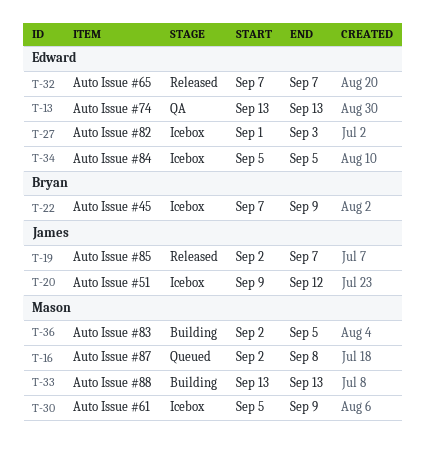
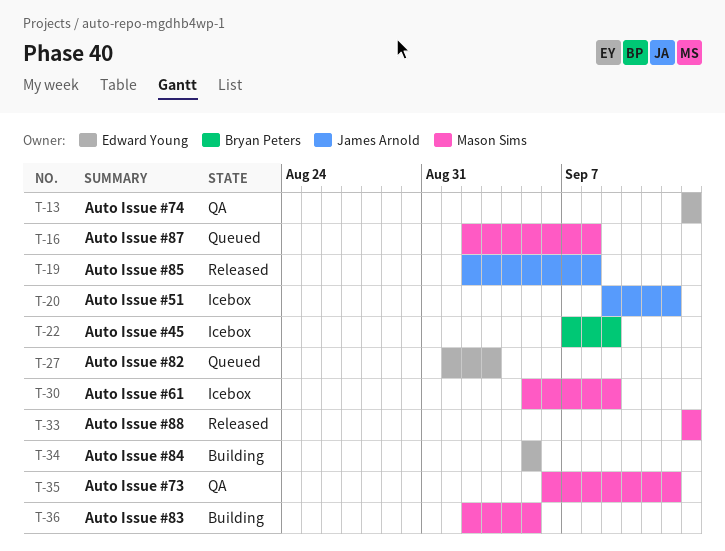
T-19, due: Sep 7 -> Sep 8
T-27, status: Icebox -> Queued
T-32: present -> none
T-33, status: Building -> Released
T-34, status: Icebox -> Building
T-35: none -> present

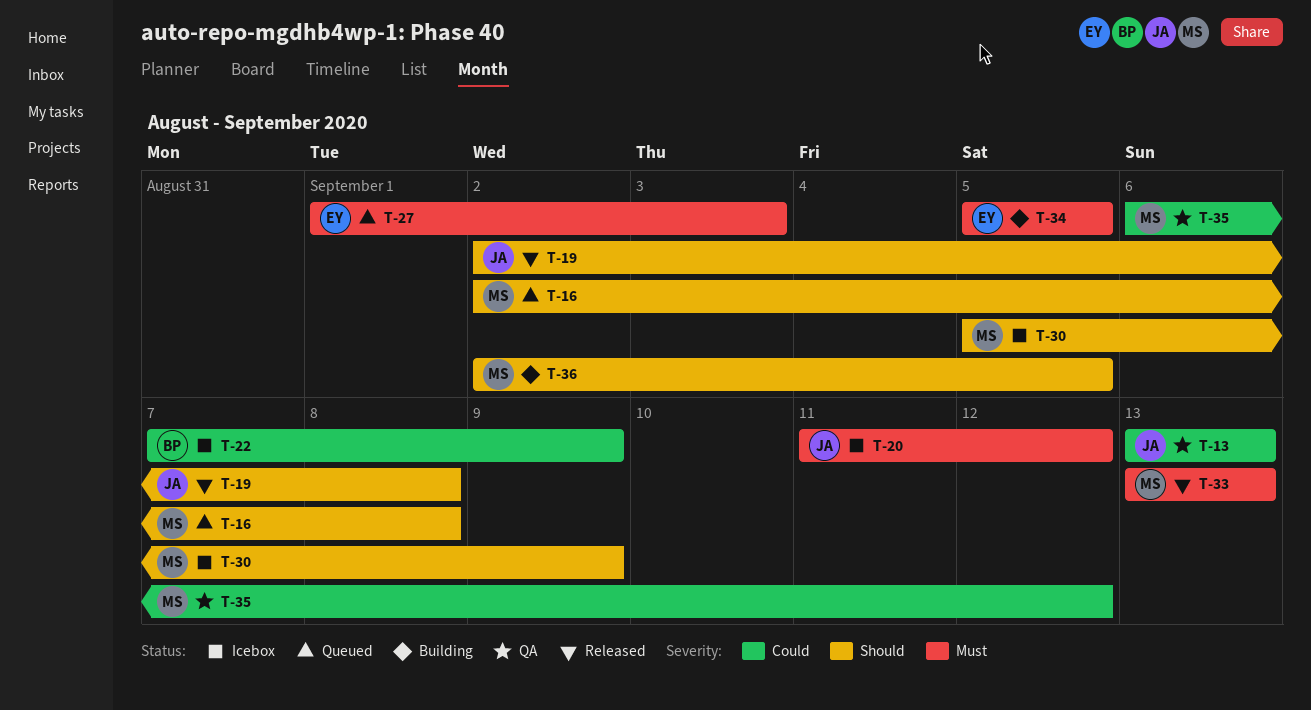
T-13, owner: Edward Young -> James Arnold
T-20, start: Sep 9 -> Sep 11

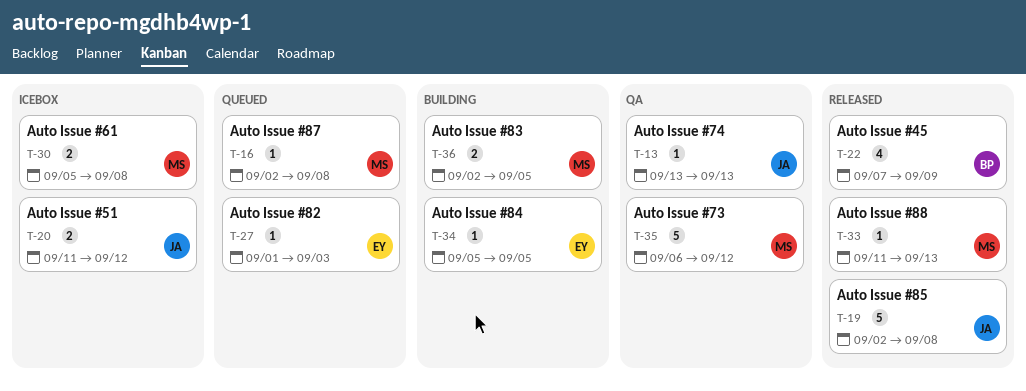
T-22, status: Icebox -> Released
T-30, due: Sep 9 -> Sep 8
T-33, start: Sep 13 -> Sep 11

